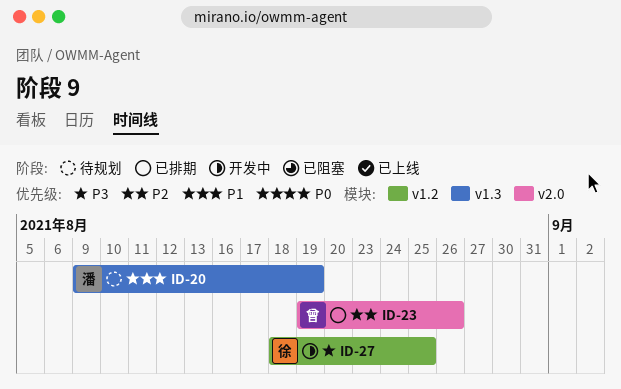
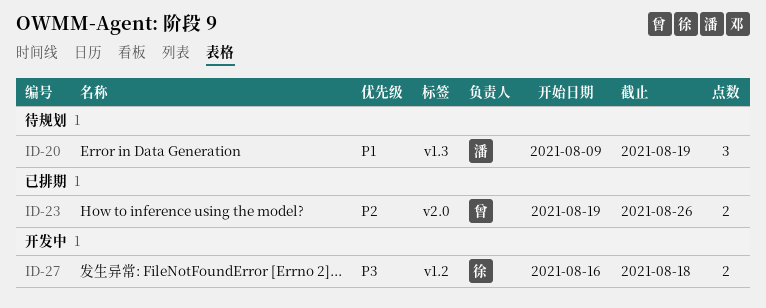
ID-27, start: Aug 18 -> Aug 16
ID-27, due: Aug 25 -> Aug 18

